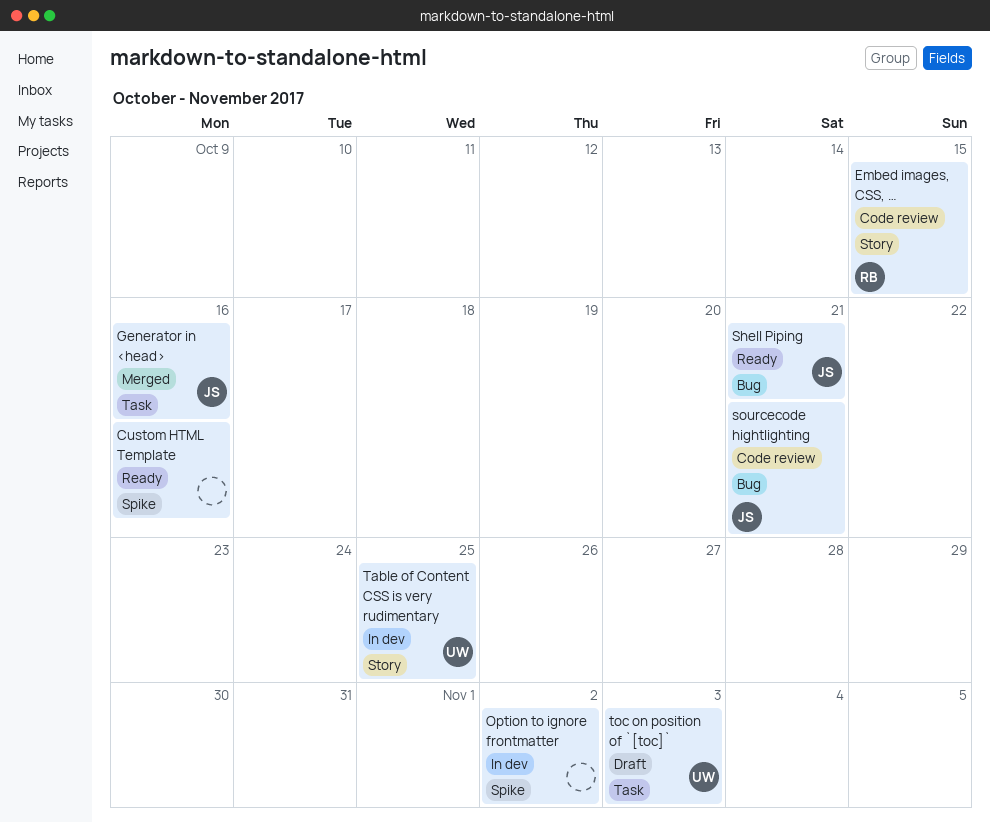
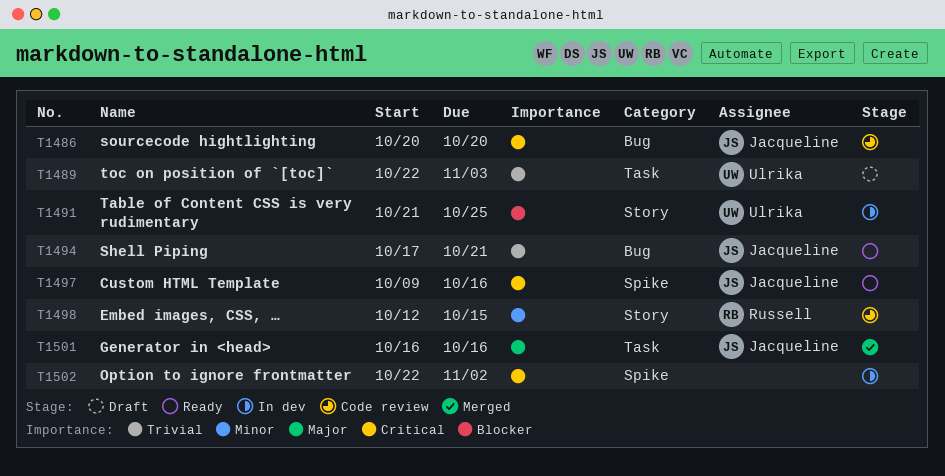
Custom HTML Template, owner: none -> Jacqueline
sourcecode hightlighting, due: Oct 21 -> Oct 20

